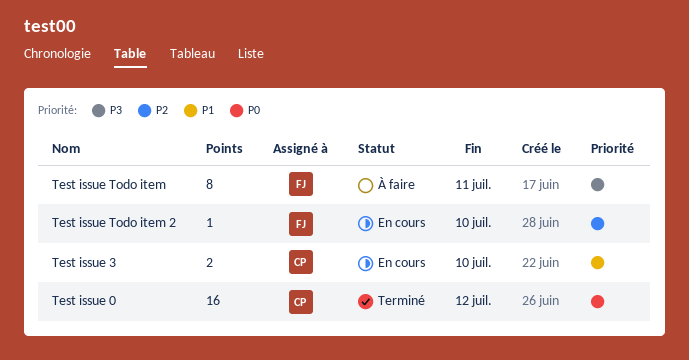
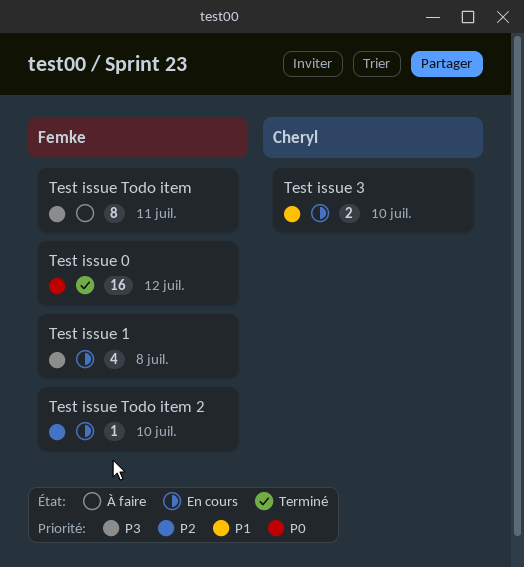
Test issue 0, owner: Cheryl -> Femke
Test issue 1: none -> present

